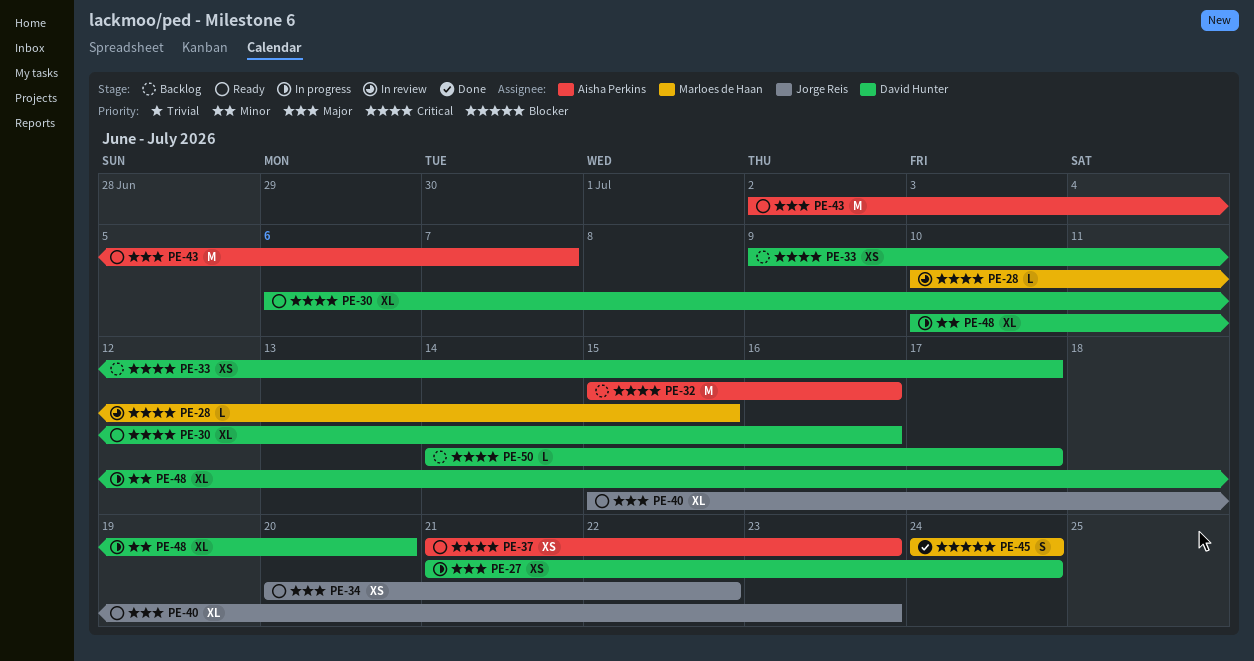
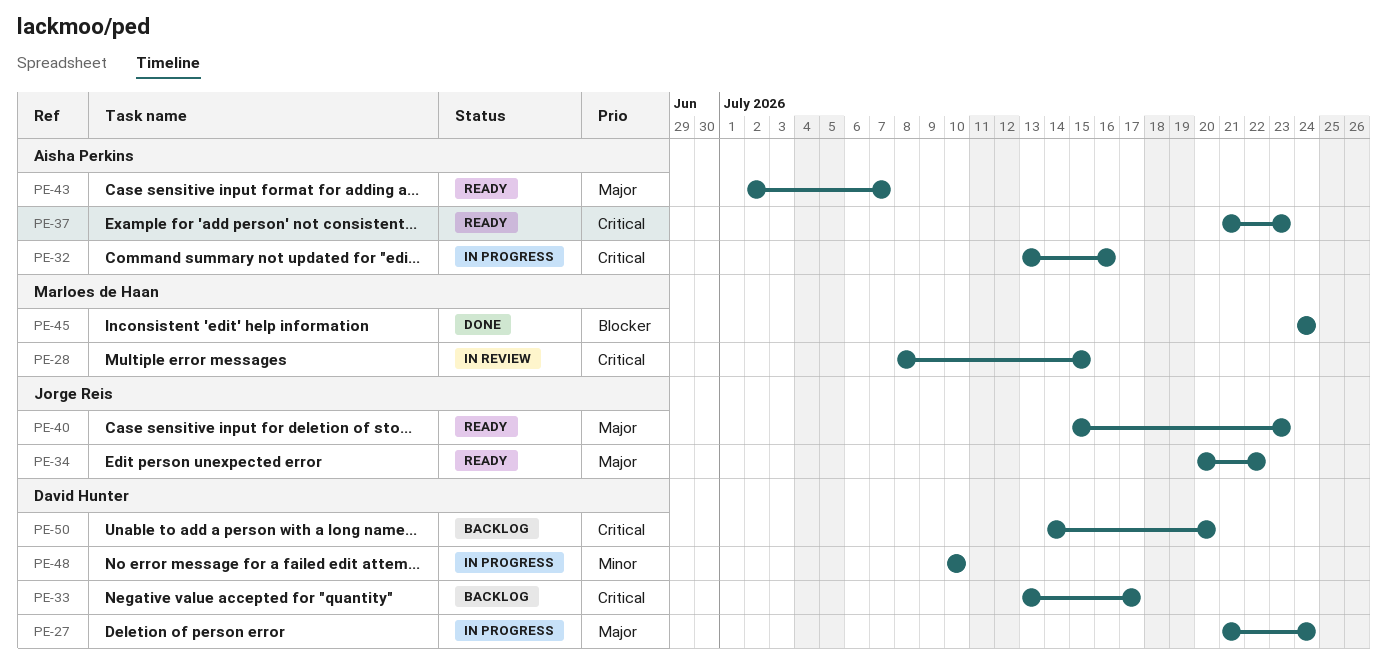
PE-28, start: Jul 10 -> Jul 8
PE-30: present -> none
PE-32, status: Backlog -> In progress
PE-32, start: Jul 15 -> Jul 13
PE-33, start: Jul 9 -> Jul 13
PE-48, due: Jul 20 -> Jul 10
PE-50, due: Jul 17 -> Jul 20

